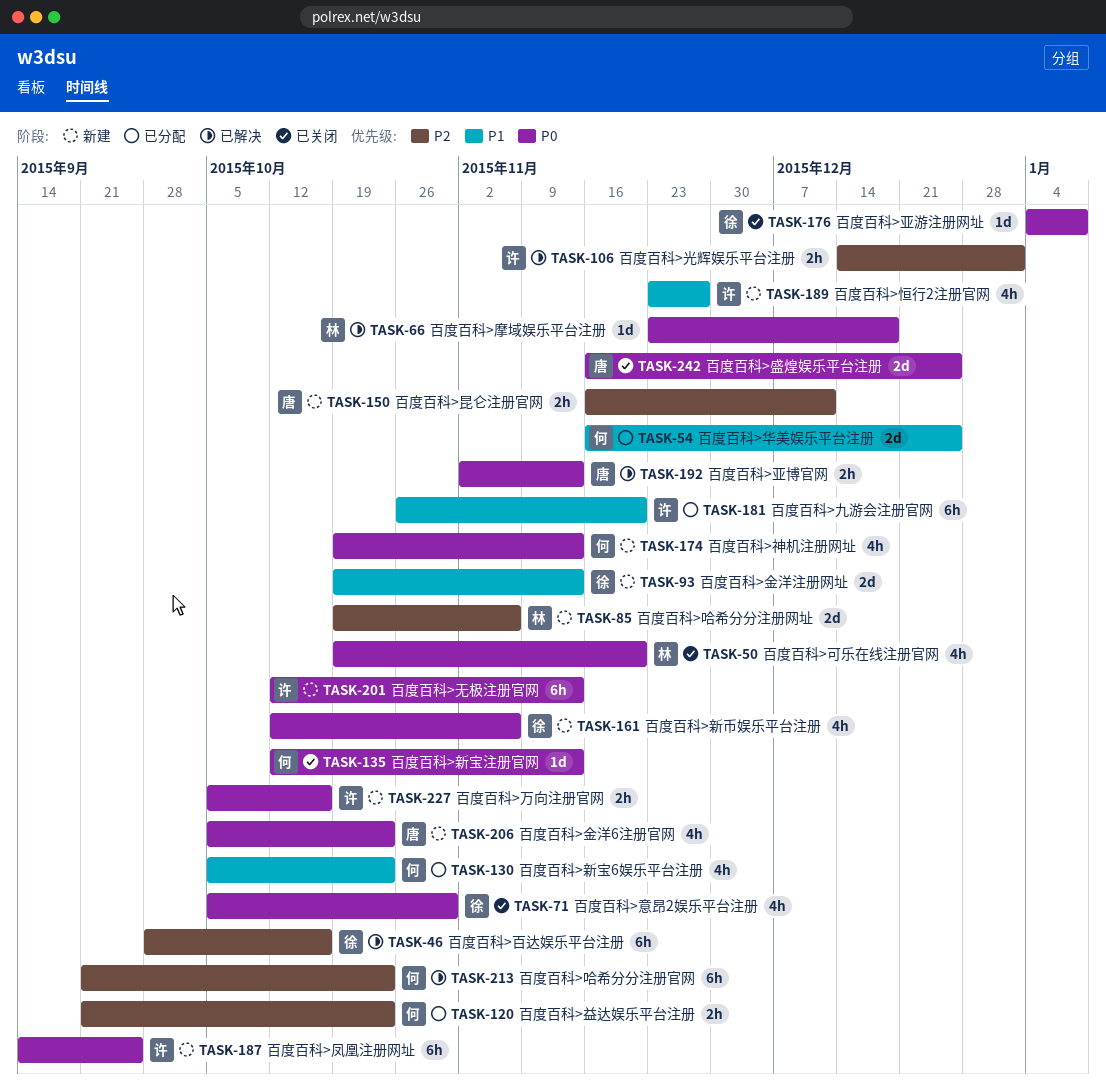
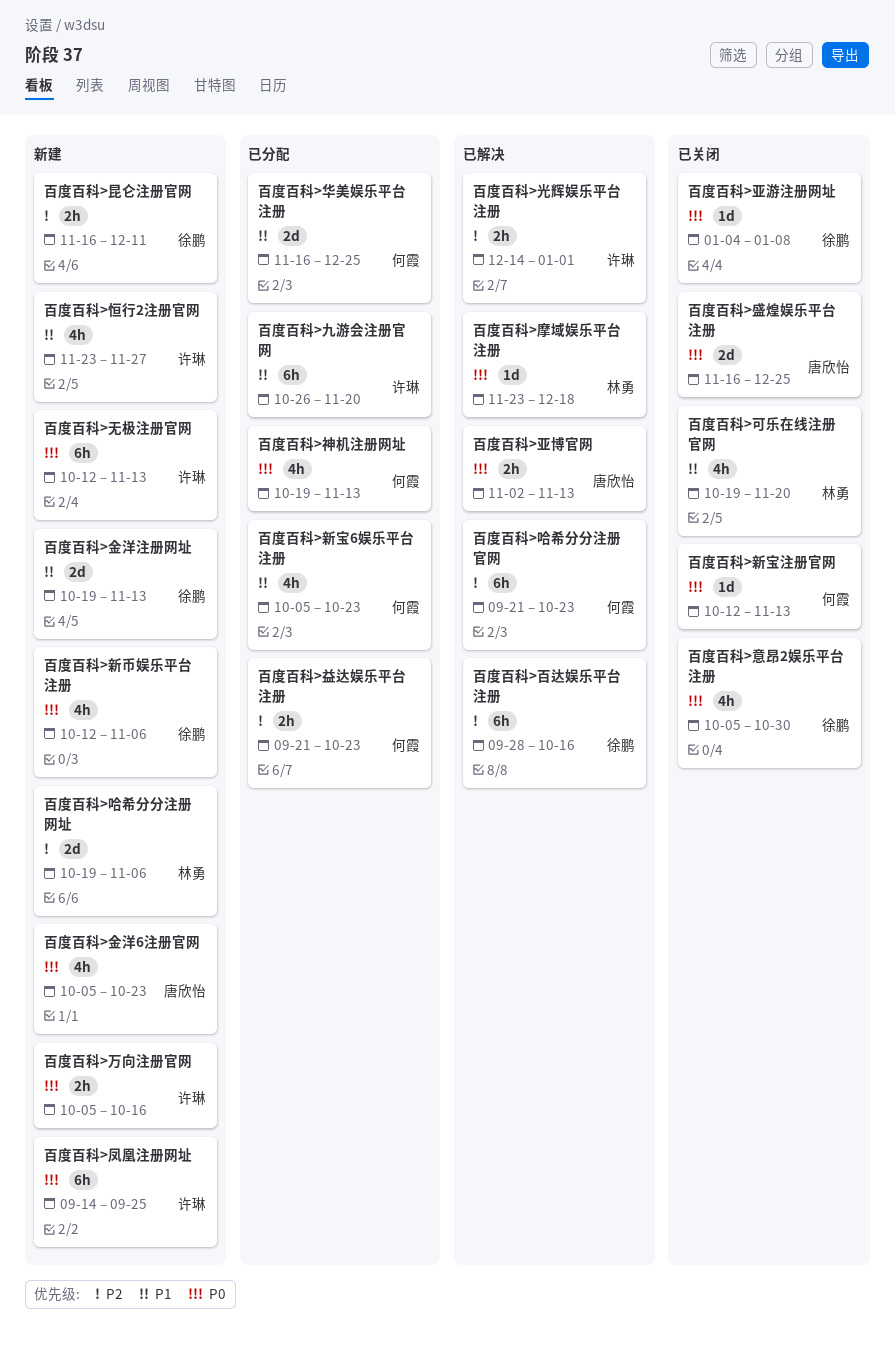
百度百科>可乐在线注册官网, priority: P0 -> P1
百度百科>昆仑注册官网, owner: 唐欣怡 -> 徐鹏
百度百科>神机注册网址, status: 新建 -> 已分配

